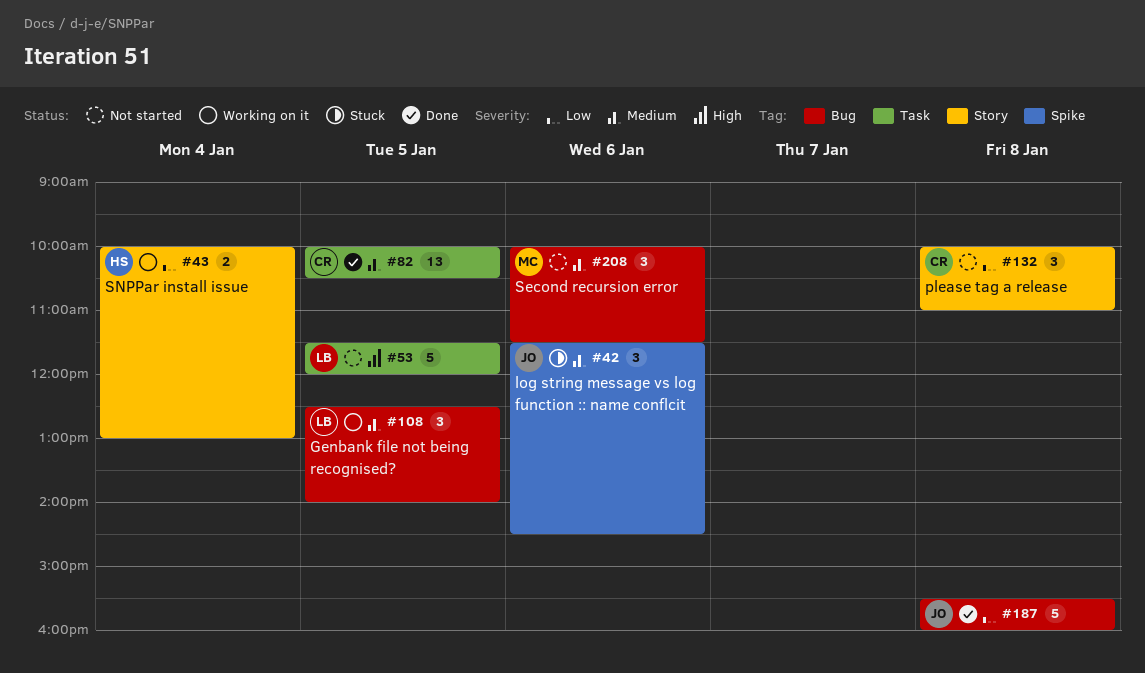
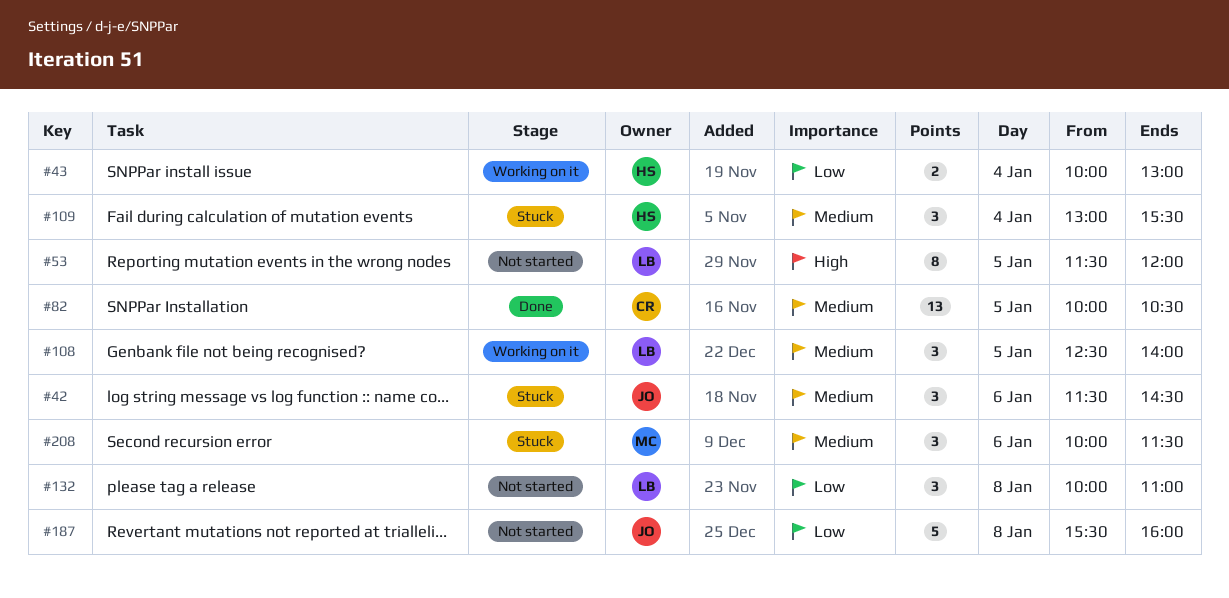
#53, estimate: 5 -> 8
#109: none -> present
#132, owner: CR -> LB
#187, status: Done -> Not started
#208, status: Not started -> Stuck

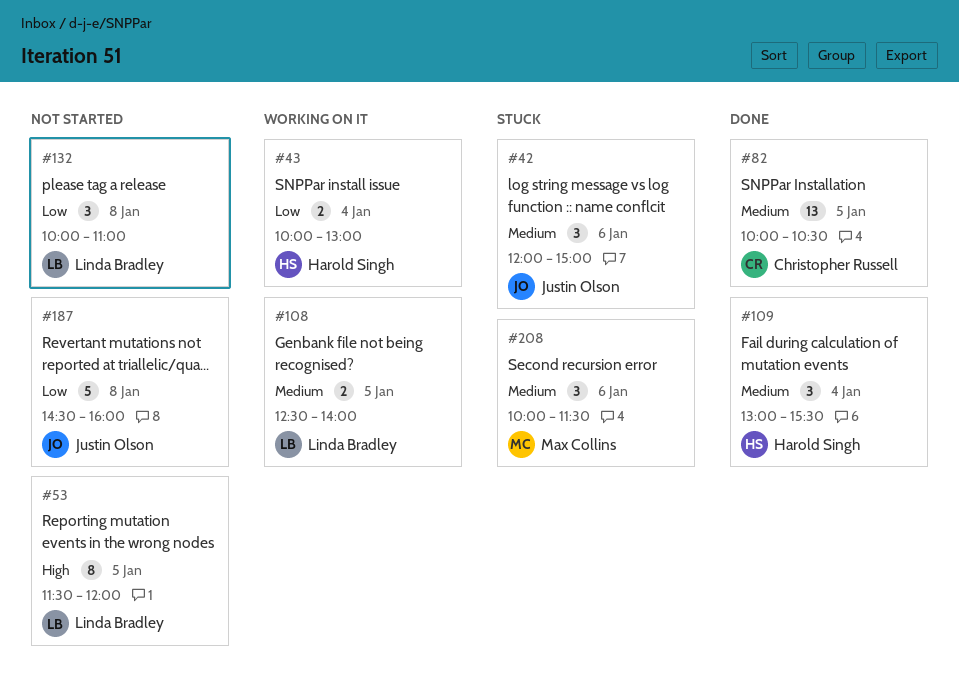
#42, begins: 11:30 -> 12:00
#42, ends: 14:30 -> 15:00
#108, estimate: 3 -> 2
#109, status: Stuck -> Done
#187, begins: 15:30 -> 14:30

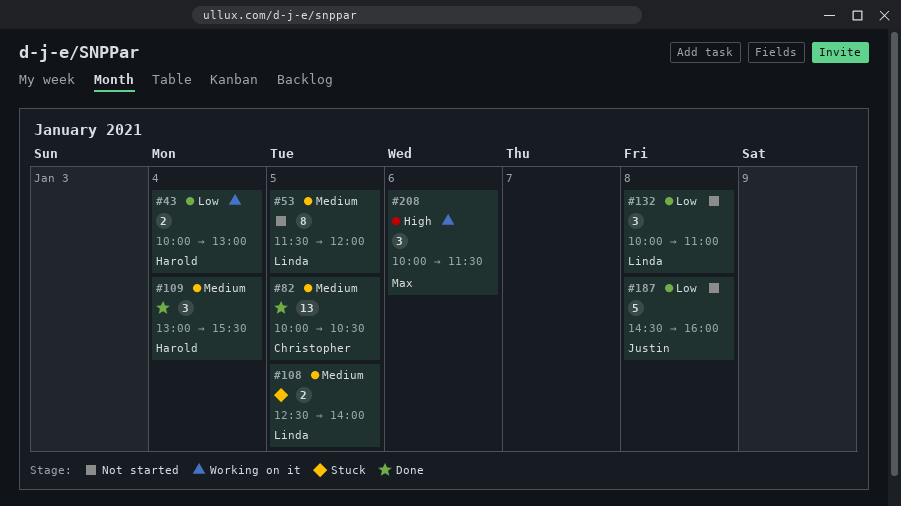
#42: present -> none
#53, priority: High -> Medium
#108, status: Working on it -> Stuck
#208, status: Stuck -> Working on it
#208, priority: Medium -> High

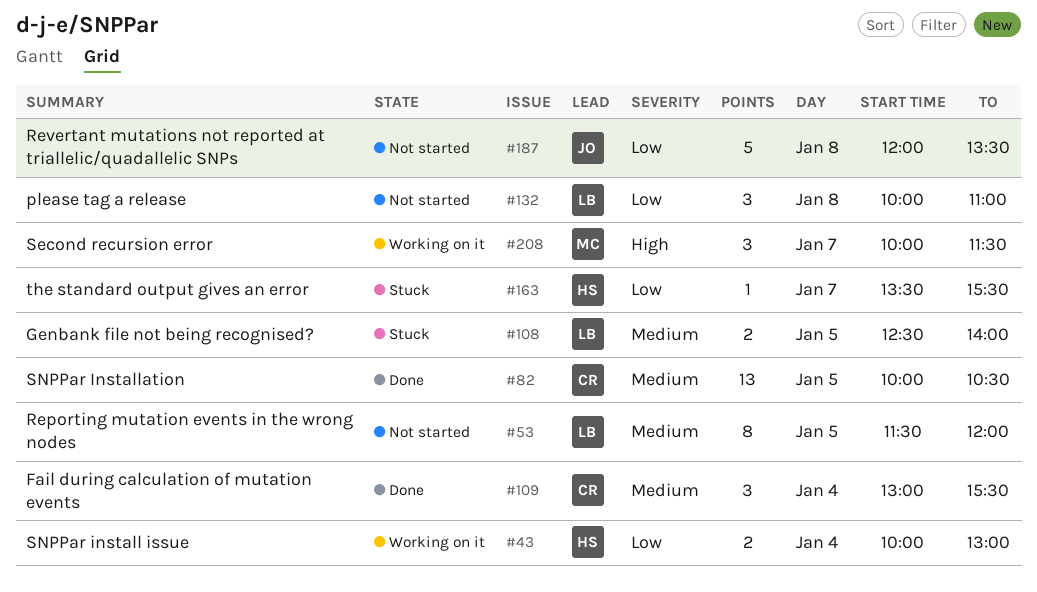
#109, owner: Harold -> Christopher
#163: none -> present
#187, begins: 14:30 -> 12:00
#187, ends: 16:00 -> 13:30
#208, day: Jan 6 -> Jan 7

